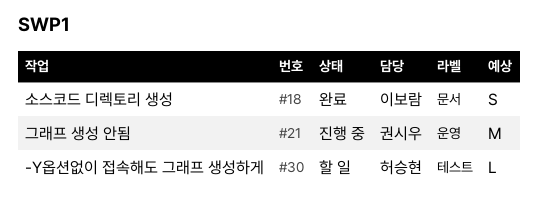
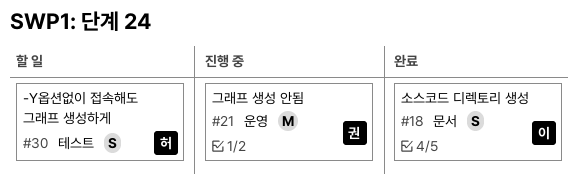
#30, estimate: L -> S

